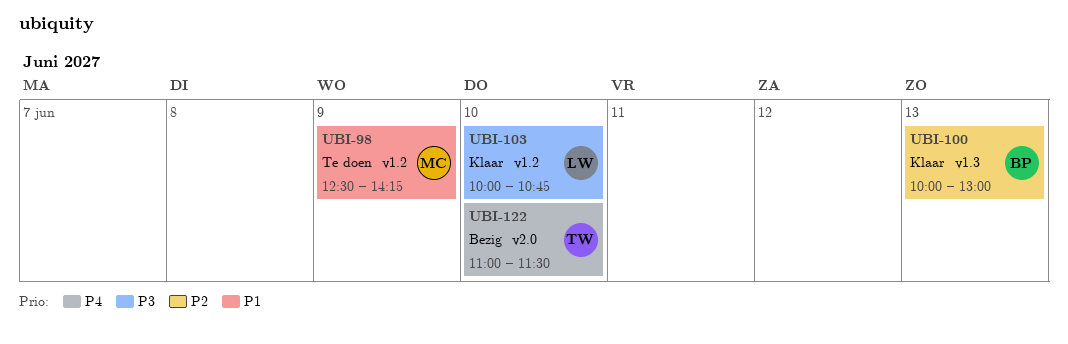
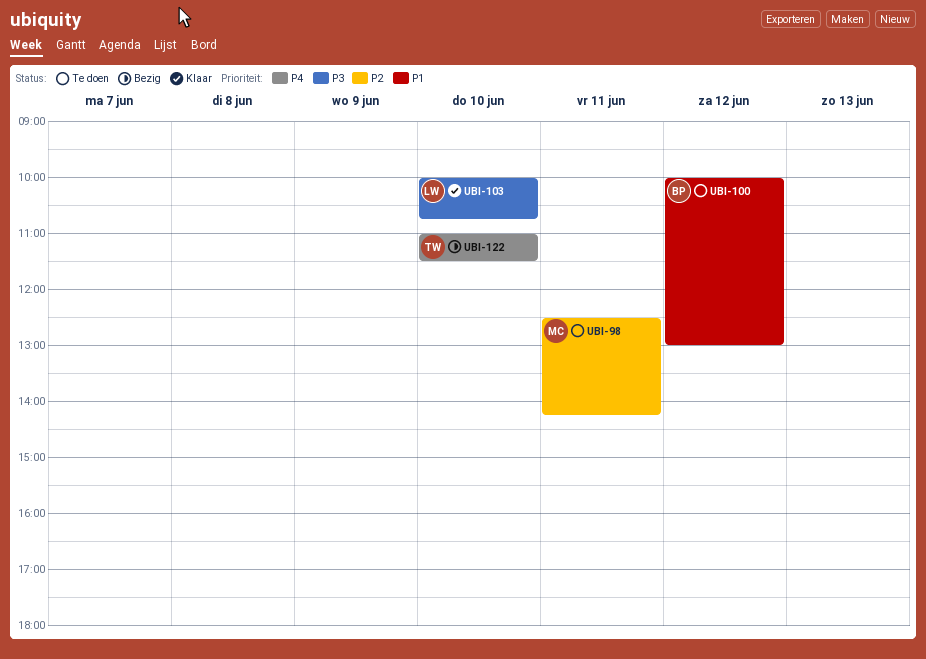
UBI-98, priority: P1 -> P2
UBI-98, day: Jun 9 -> Jun 11
UBI-100, status: Klaar -> Te doen
UBI-100, priority: P2 -> P1
UBI-100, day: Jun 13 -> Jun 12

